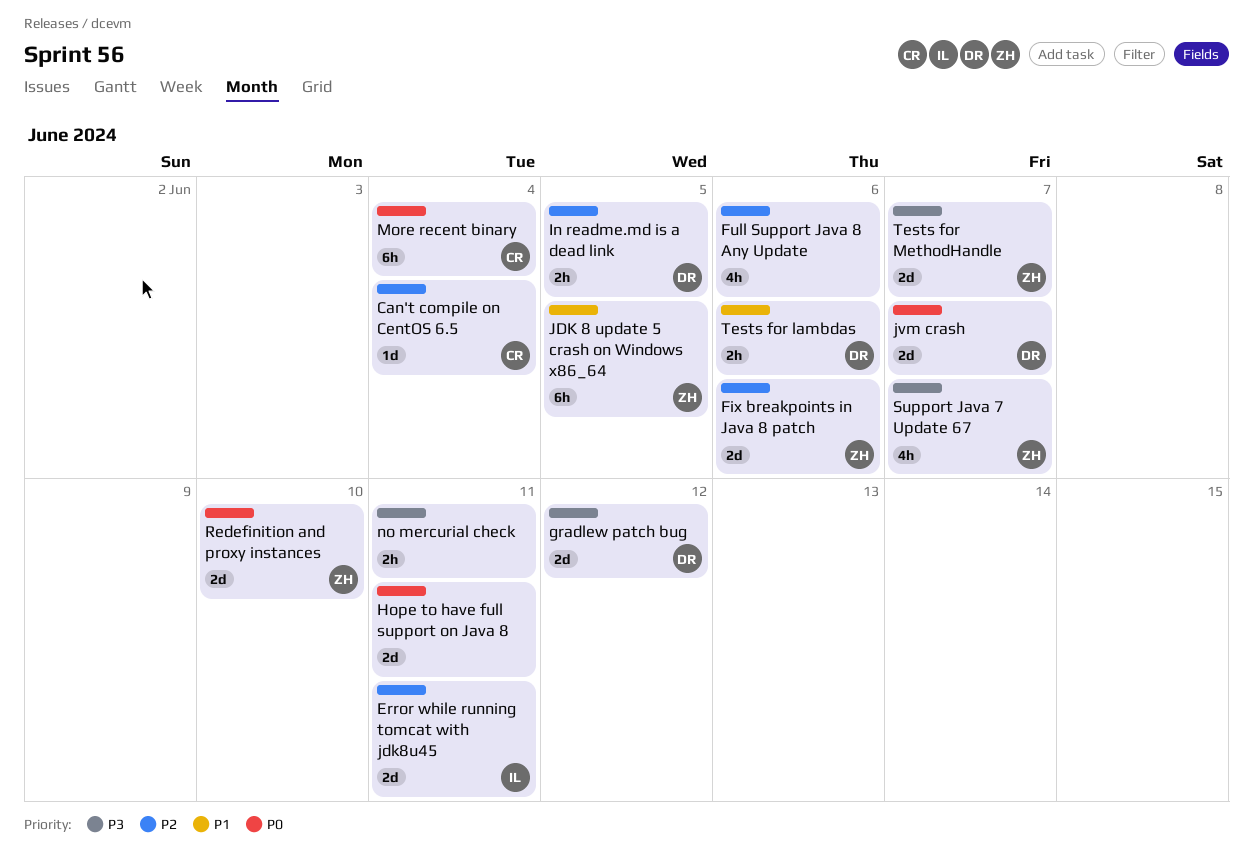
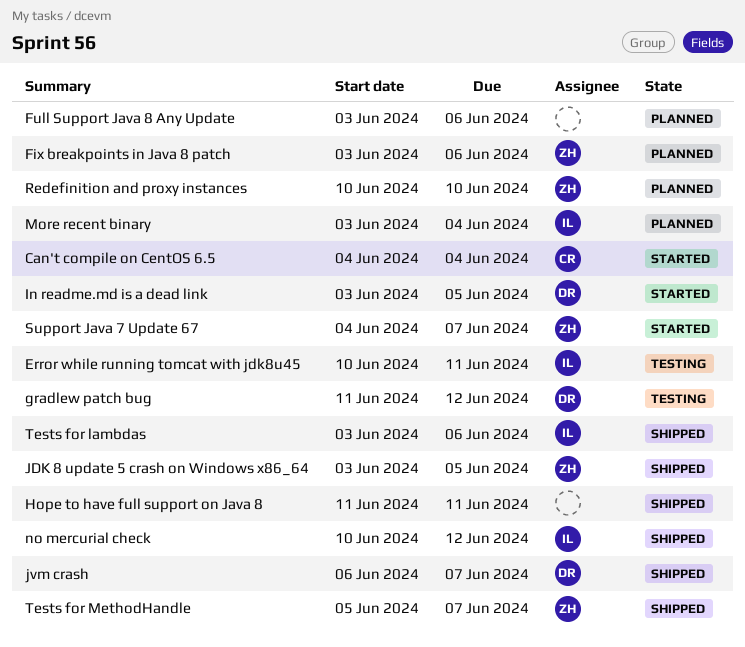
More recent binary, owner: CR -> IL
no mercurial check, owner: none -> IL
no mercurial check, due: Jun 11 -> Jun 12
Tests for lambdas, owner: DR -> IL

